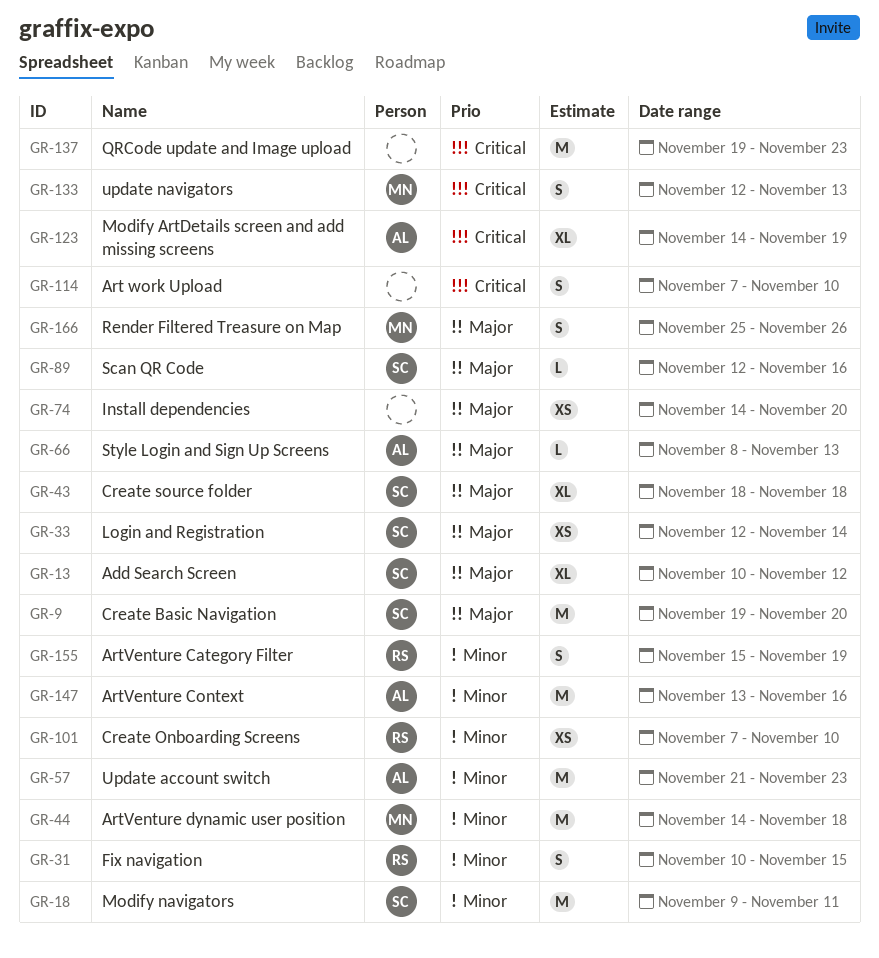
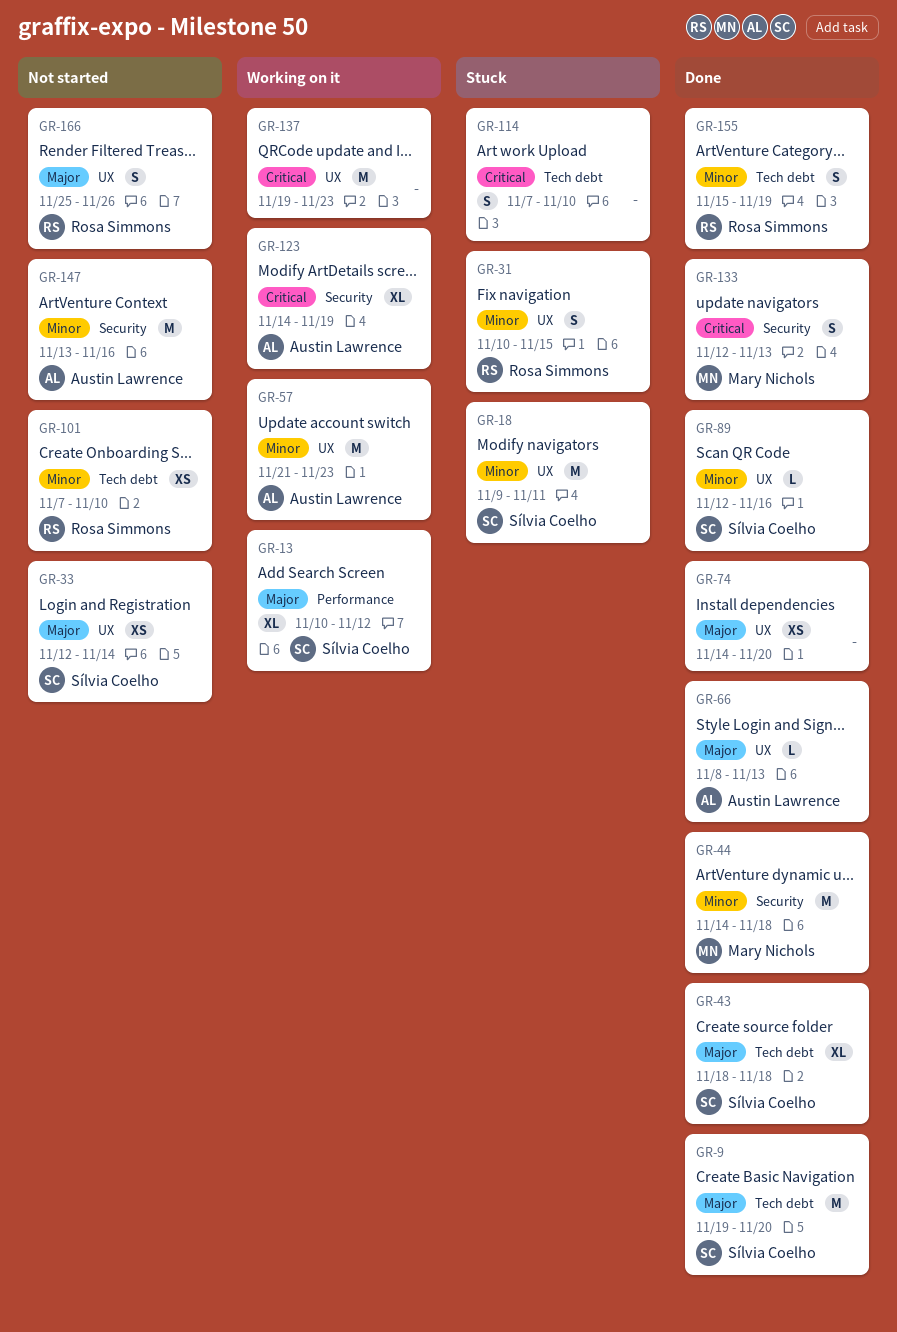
GR-89, priority: Major -> Minor
GR-166, owner: Mary Nichols -> Rosa Simmons

